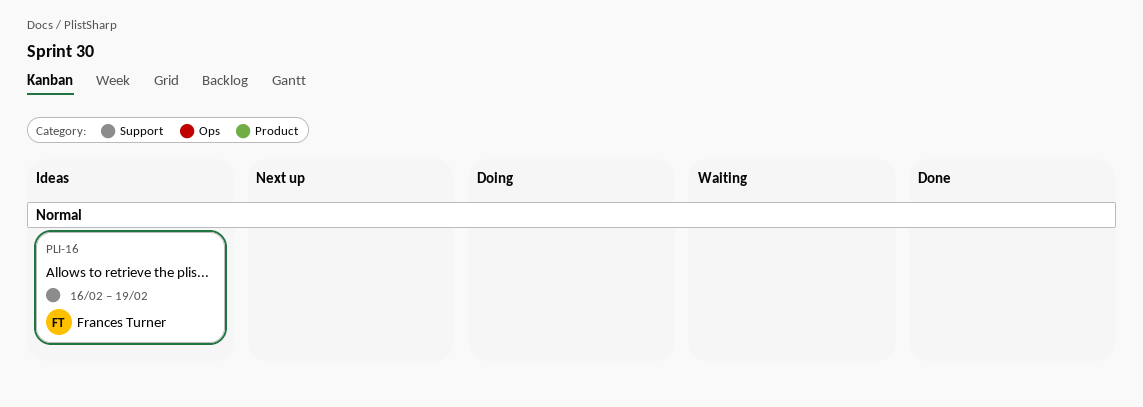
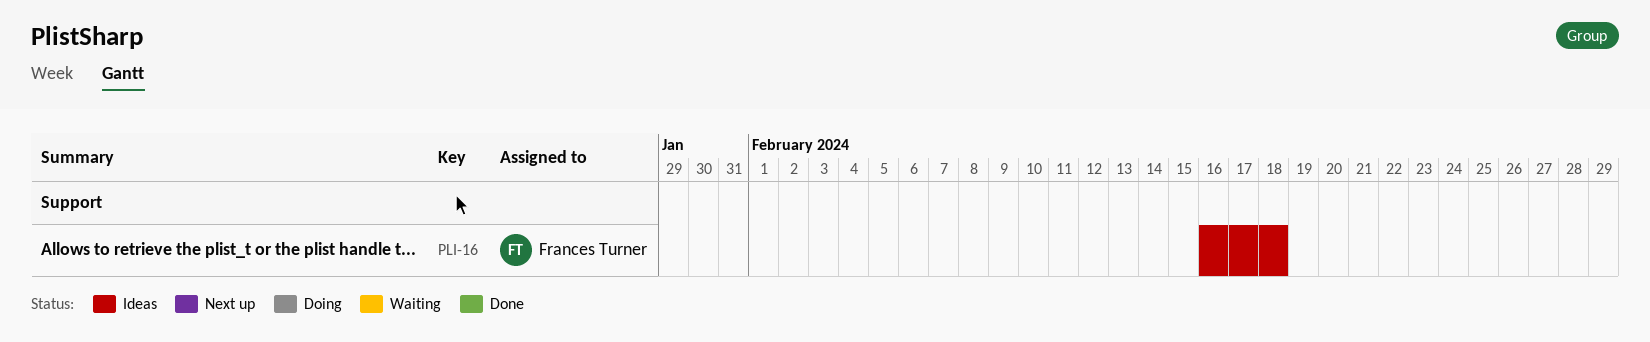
PLI-16, due: Feb 19 -> Feb 18

